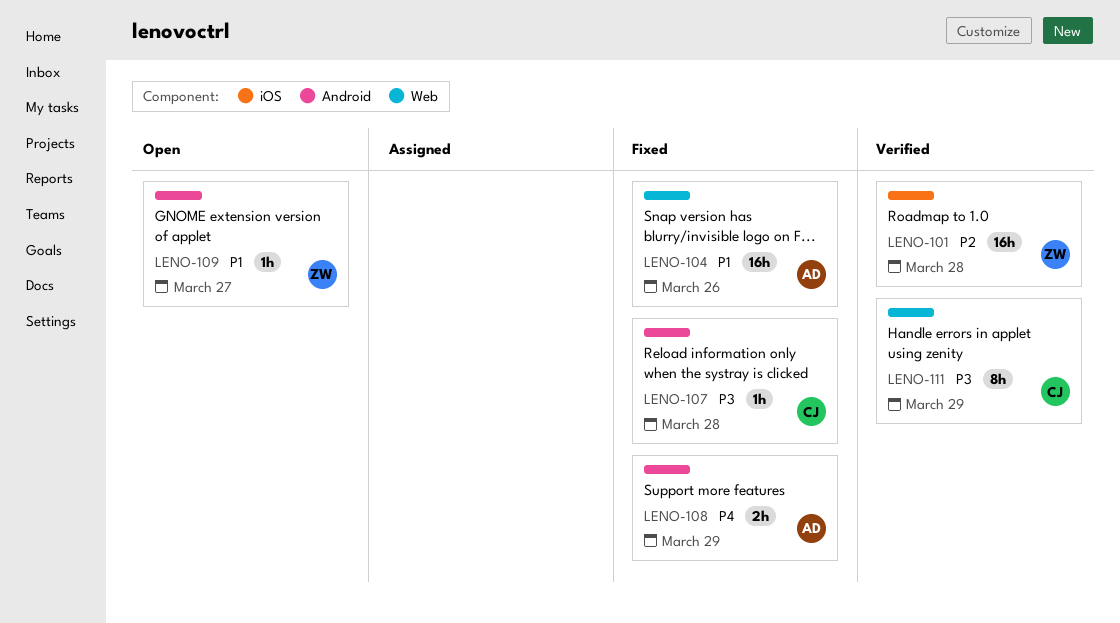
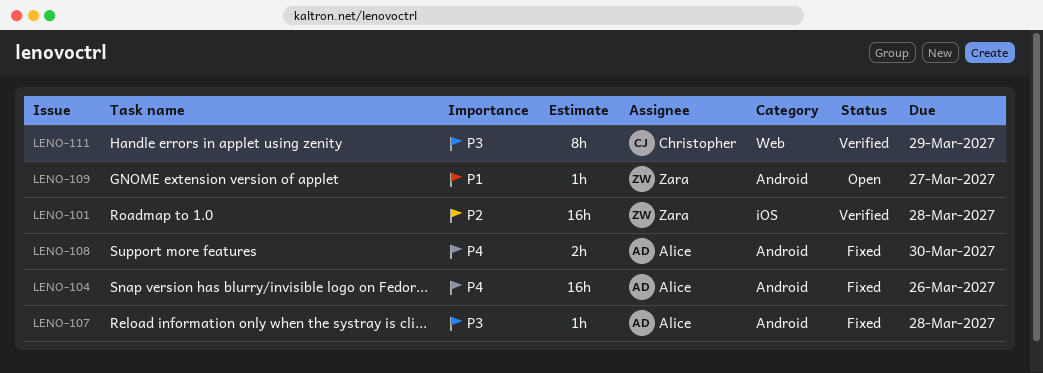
LENO-104, priority: P1 -> P4
LENO-104, label: Web -> Android
LENO-107, owner: Christopher -> Alice
LENO-108, due: Mar 29 -> Mar 30

